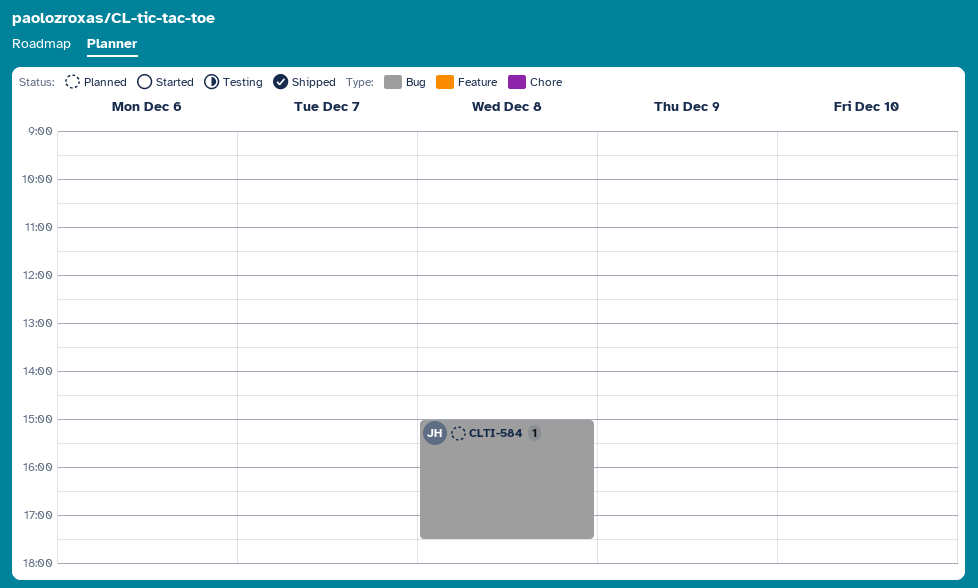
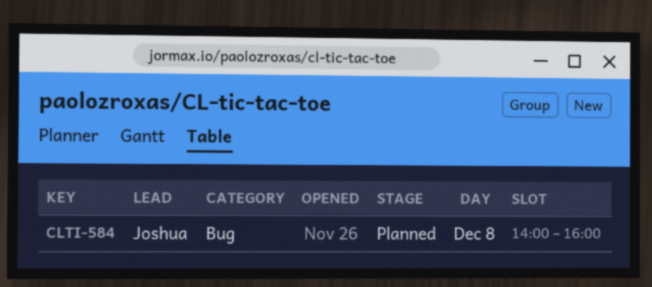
CLTI-584, begins: 15:00 -> 14:00
CLTI-584, ends: 17:30 -> 16:00

